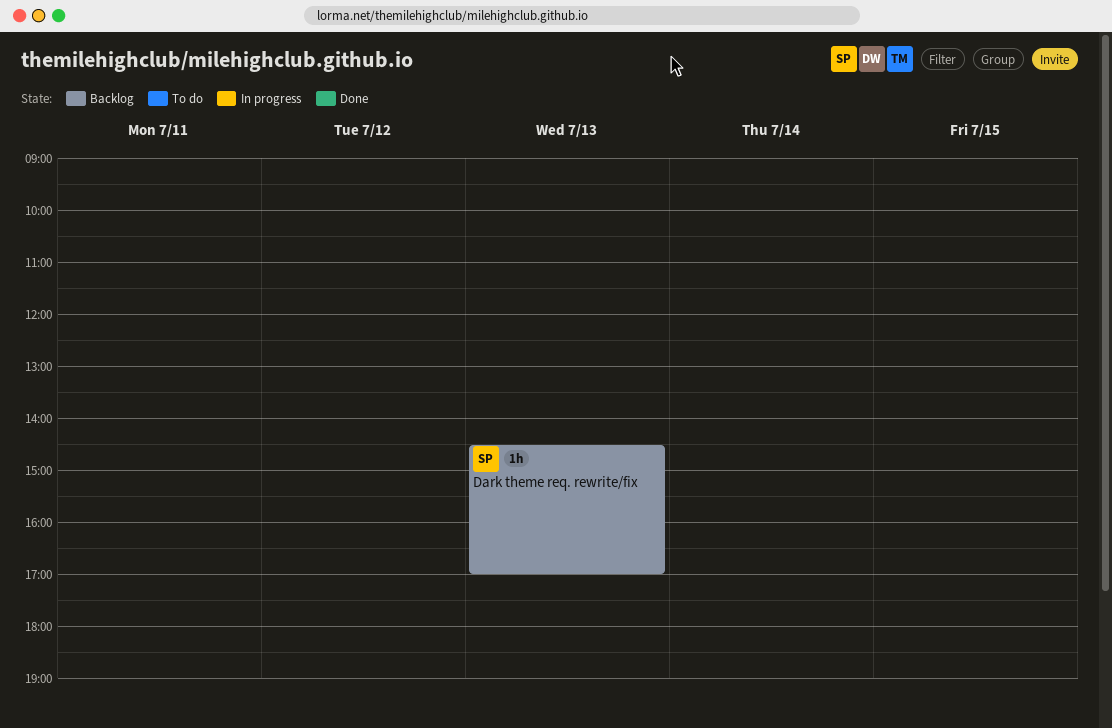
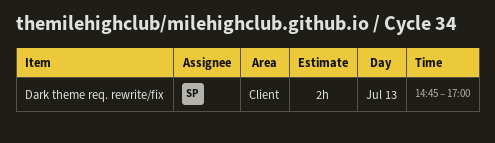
Dark theme req. rewrite/fix, estimate: 1h -> 2h
Dark theme req. rewrite/fix, begins: 14:30 -> 14:45

